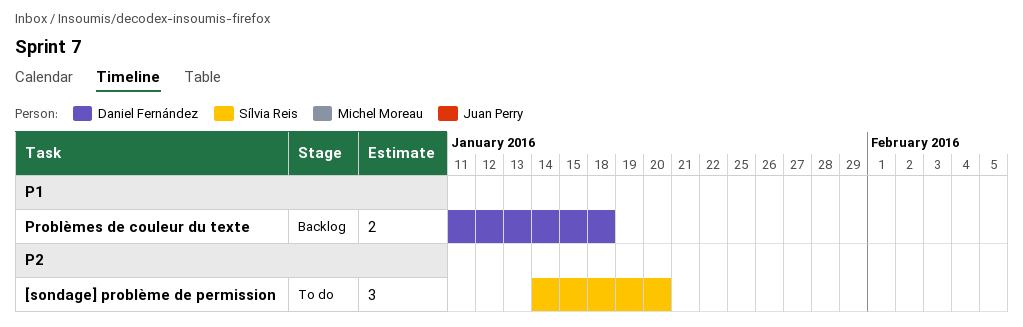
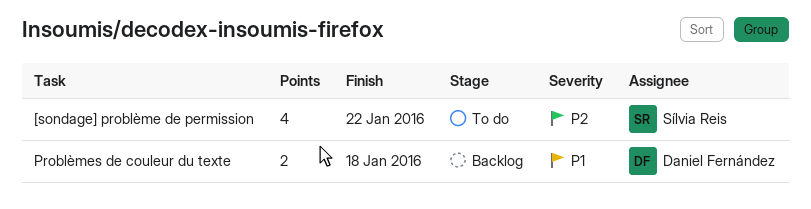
[sondage] problème de permission, estimate: 3 -> 4
[sondage] problème de permission, due: Jan 20 -> Jan 22

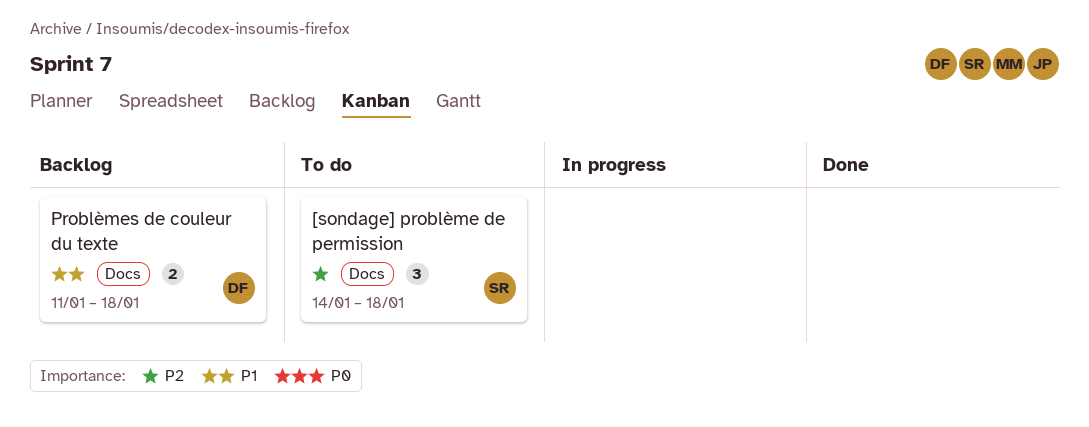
[sondage] problème de permission, estimate: 4 -> 3
[sondage] problème de permission, due: Jan 22 -> Jan 18

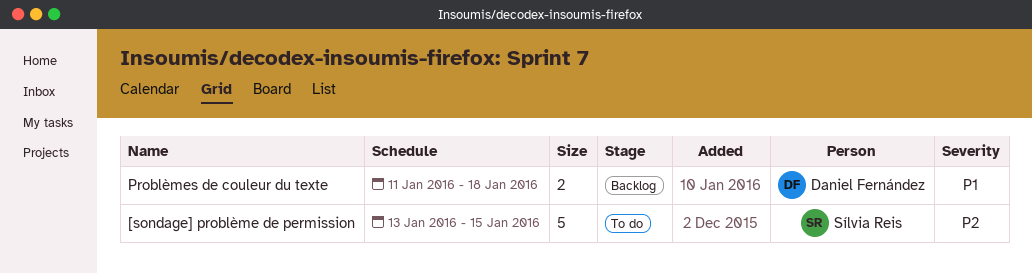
[sondage] problème de permission, estimate: 3 -> 5
[sondage] problème de permission, start: Jan 14 -> Jan 13
[sondage] problème de permission, due: Jan 18 -> Jan 15

